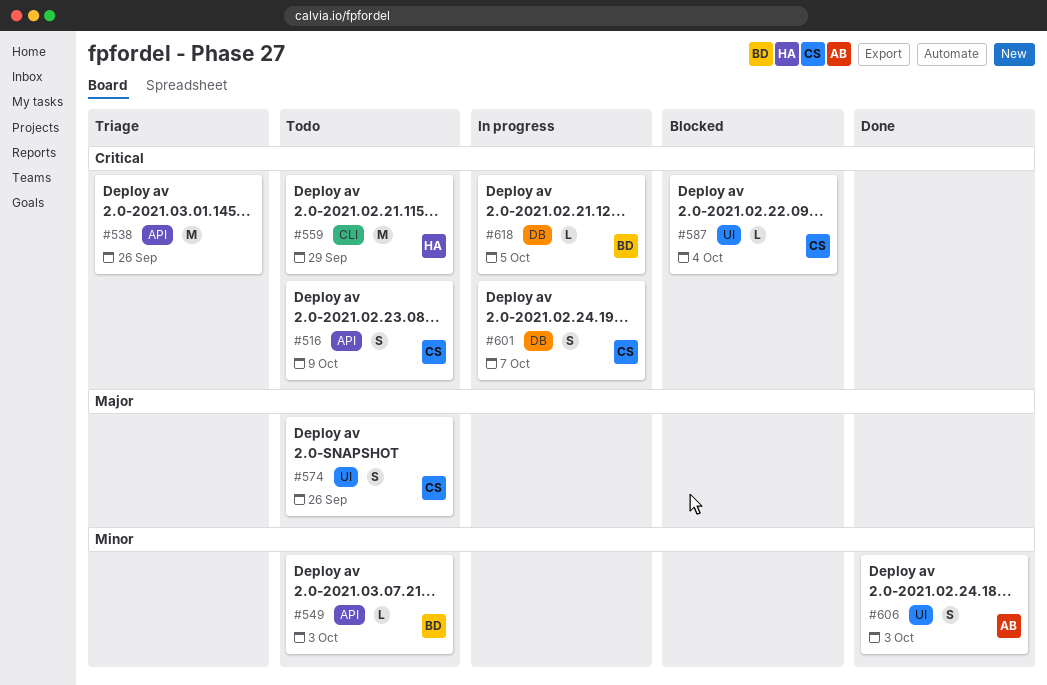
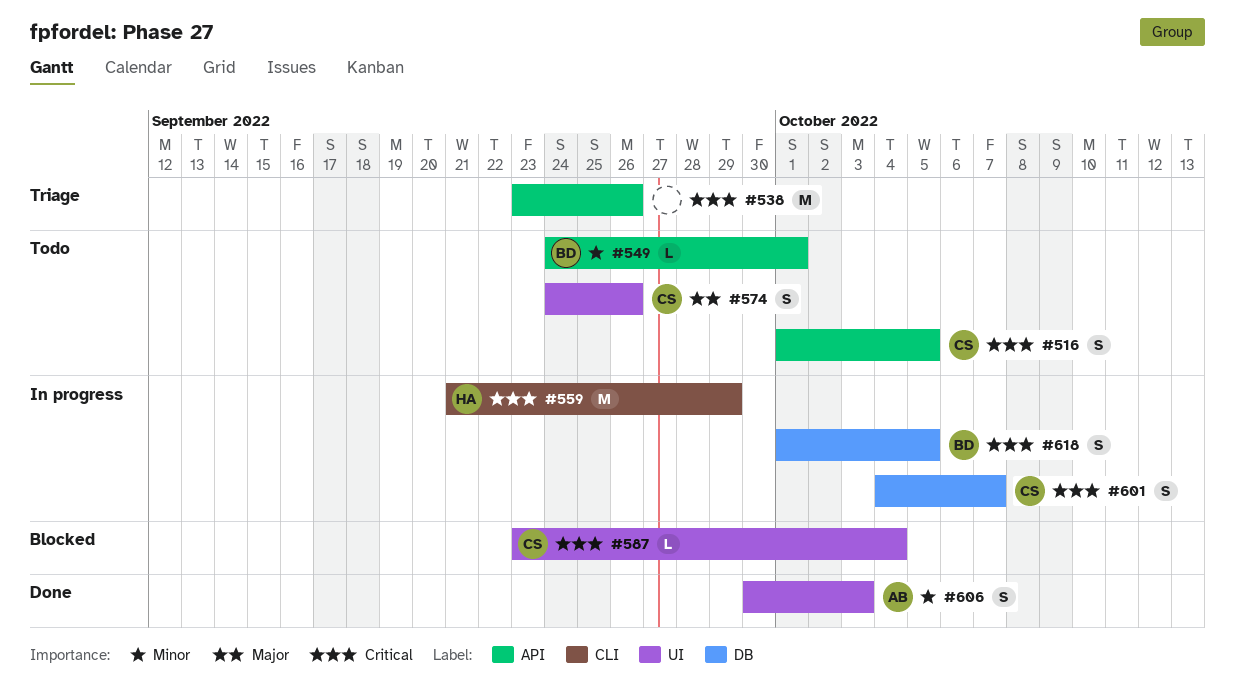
#516, due: Oct 9 -> Oct 5
#549, due: Oct 3 -> Oct 1
#559, status: Todo -> In progress
#618, estimate: L -> S

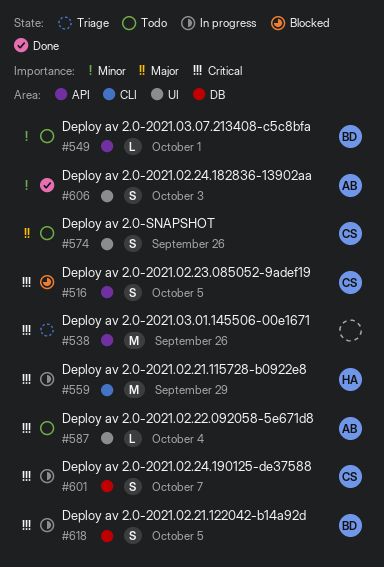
#516, status: Todo -> Blocked
#587, status: Blocked -> Todo
#587, owner: CS -> AB

